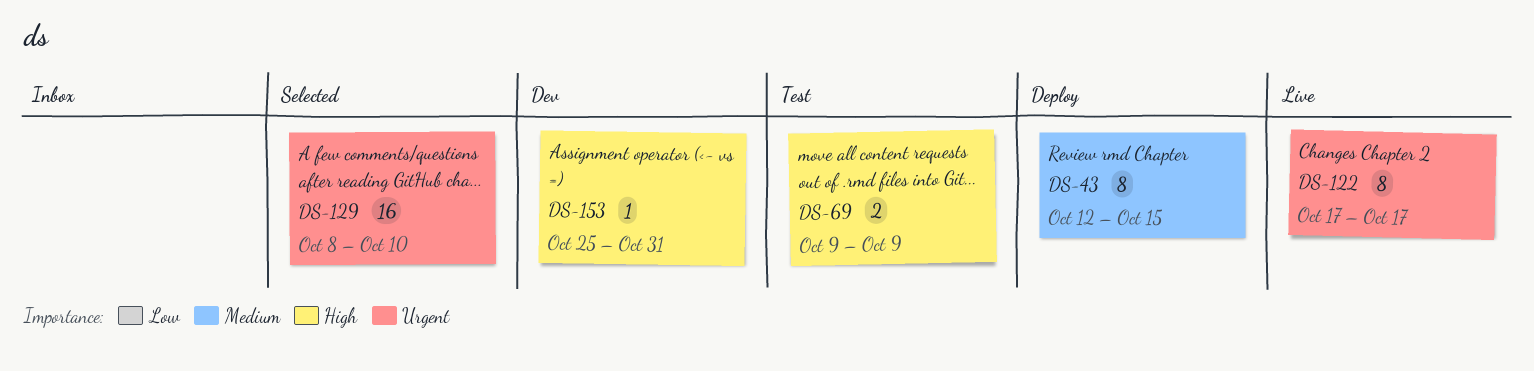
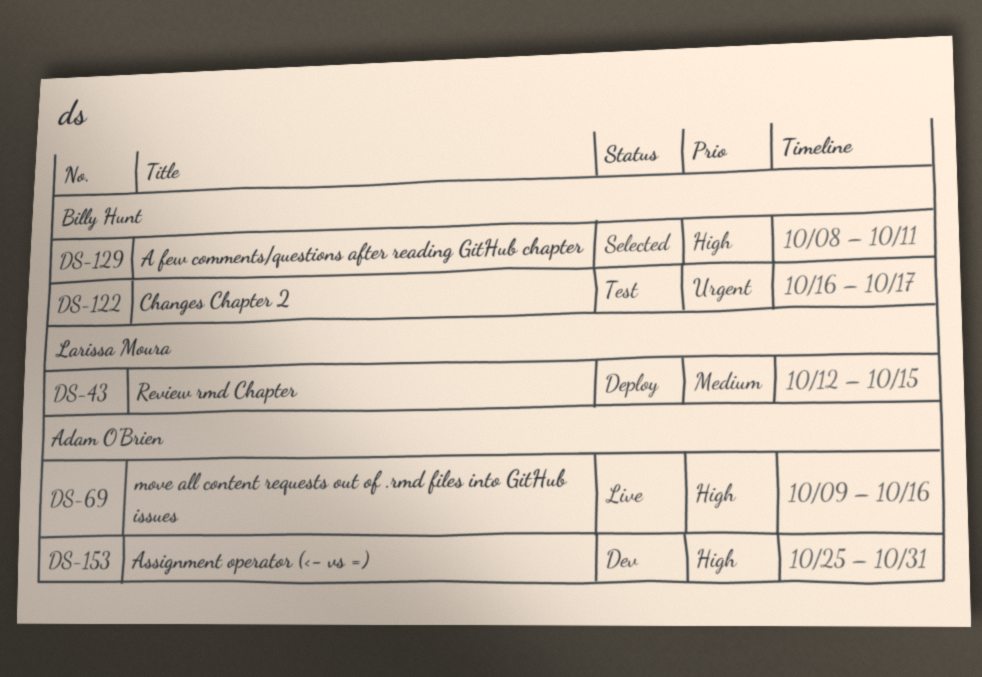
DS-69, status: Test -> Live
DS-69, due: Oct 9 -> Oct 16
DS-122, status: Live -> Test
DS-122, start: Oct 17 -> Oct 16
DS-129, priority: Urgent -> High
DS-129, due: Oct 10 -> Oct 11

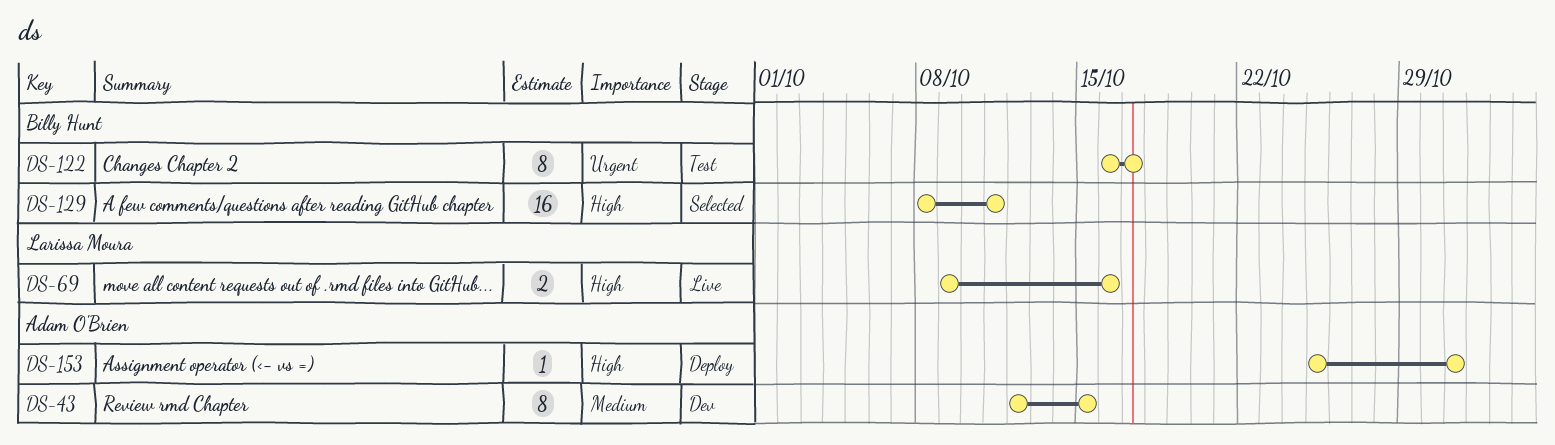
DS-43, status: Deploy -> Dev
DS-43, owner: Larissa Moura -> Adam O'Brien
DS-69, owner: Adam O'Brien -> Larissa Moura
DS-153, status: Dev -> Deploy

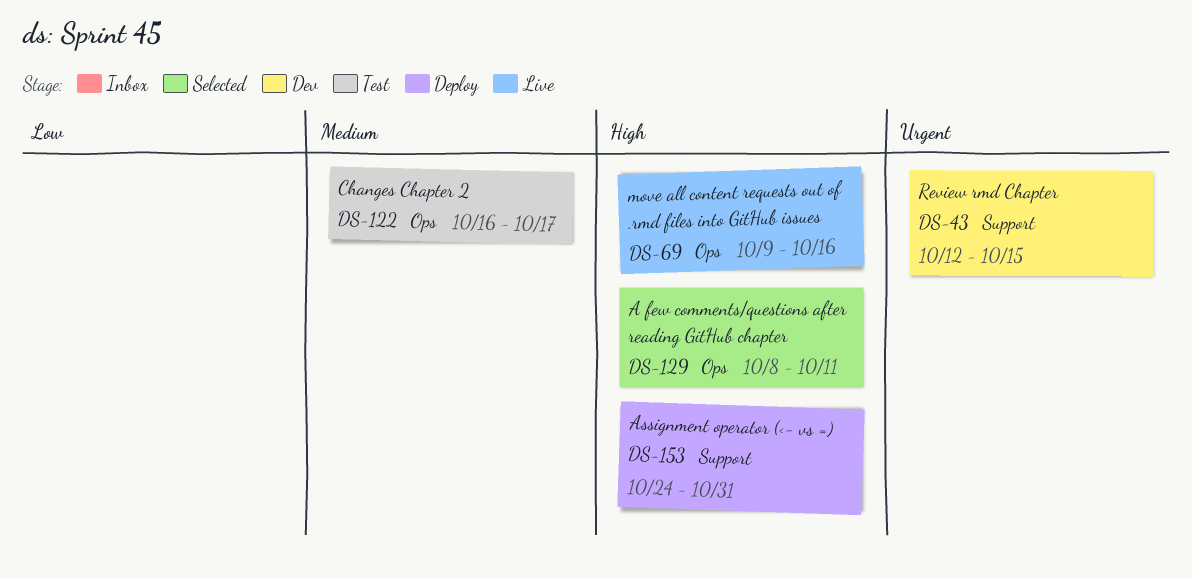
DS-43, priority: Medium -> Urgent
DS-122, priority: Urgent -> Medium
DS-153, start: Oct 25 -> Oct 24

